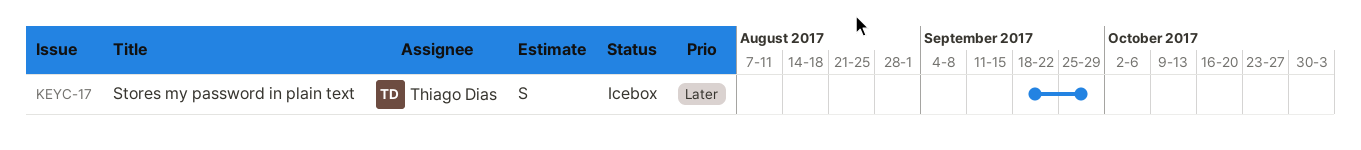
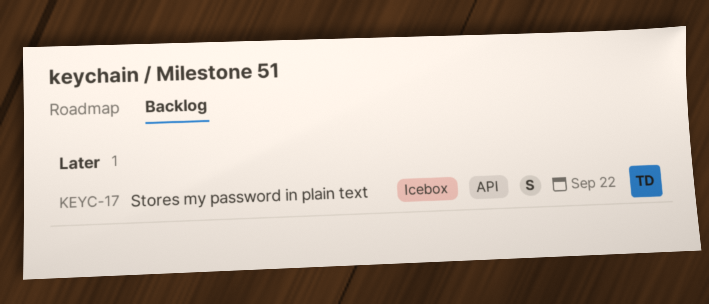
KEYC-17, due: Sep 29 -> Sep 22

